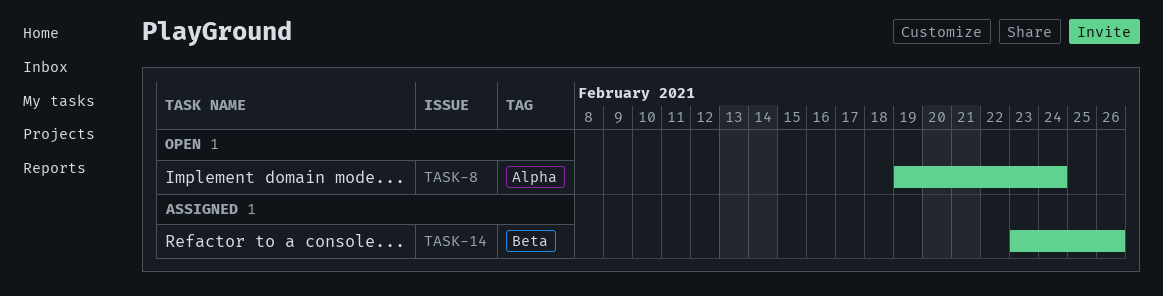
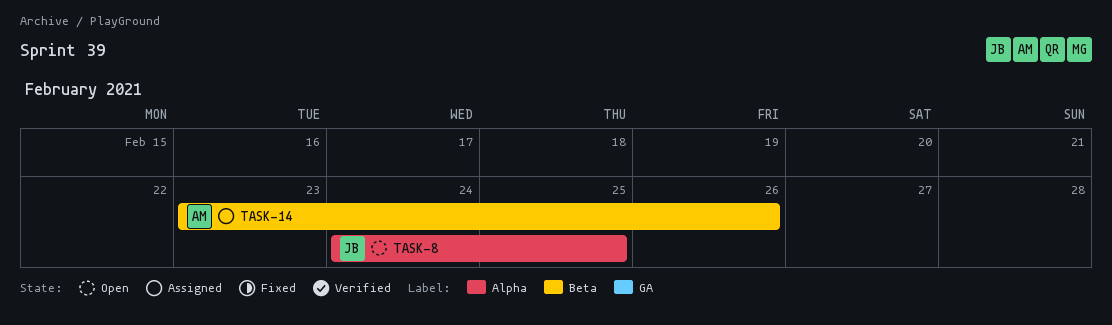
TASK-8, start: Feb 19 -> Feb 24
TASK-8, due: Feb 24 -> Feb 25

